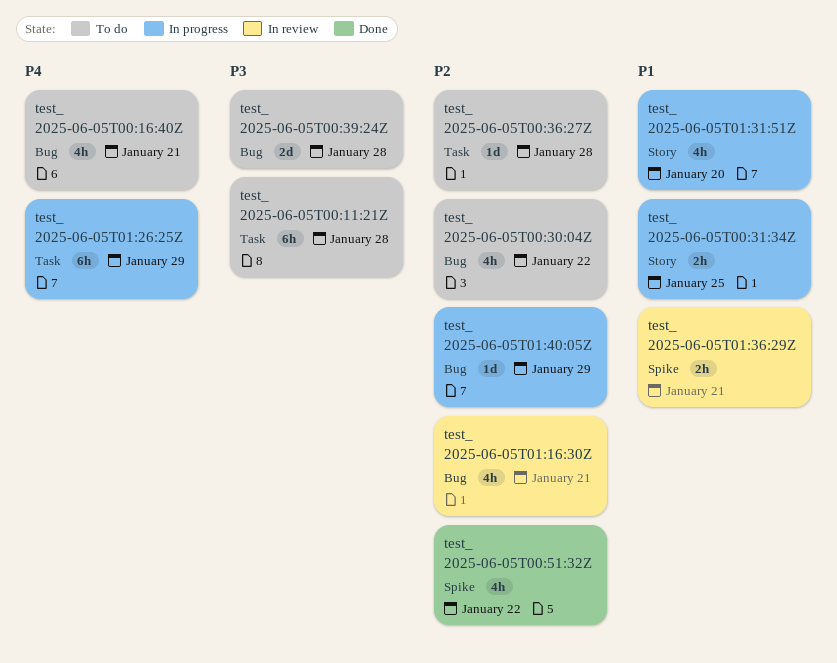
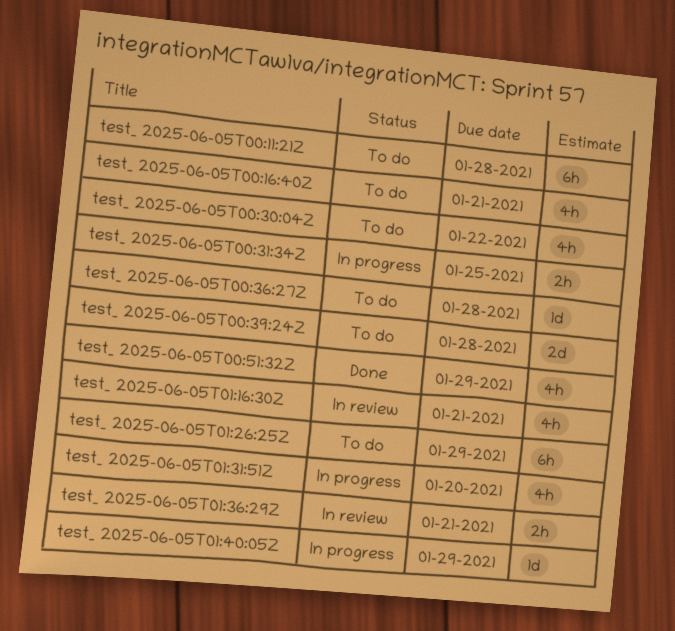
test_ 2025-06-05T00:51:32Z, due: Jan 22 -> Jan 29
test_ 2025-06-05T01:26:25Z, status: In progress -> To do

